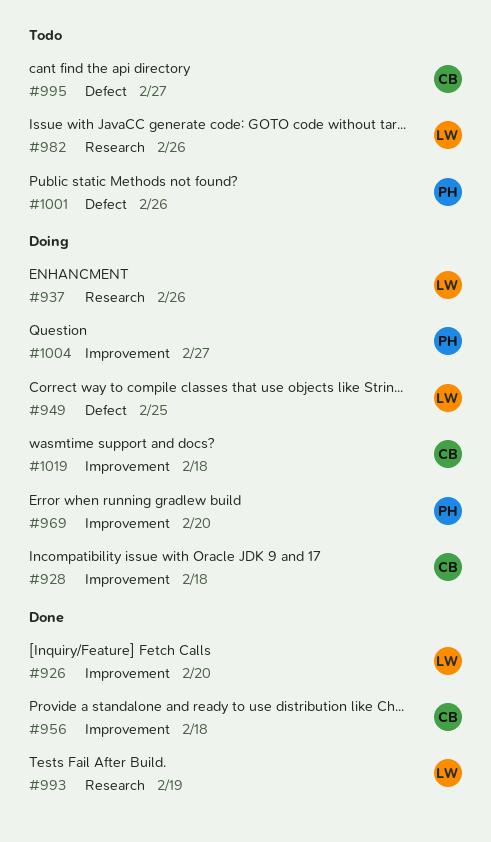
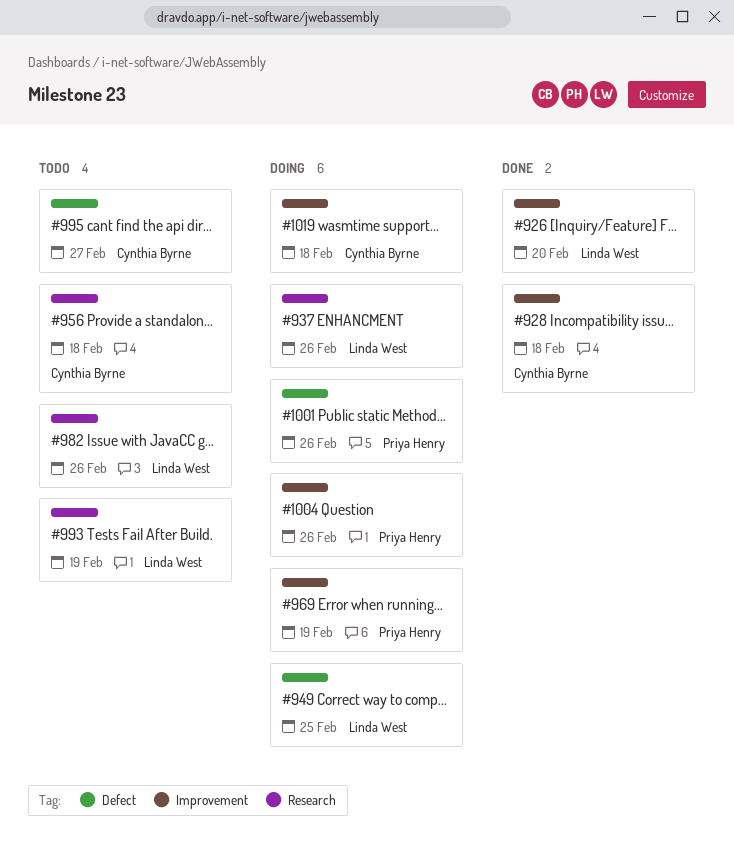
#928, status: Doing -> Done
#956, status: Done -> Todo
#956, label: Improvement -> Research
#969, due: Feb 20 -> Feb 19
#993, status: Done -> Todo
#1001, status: Todo -> Doing
#1004, due: Feb 27 -> Feb 26

